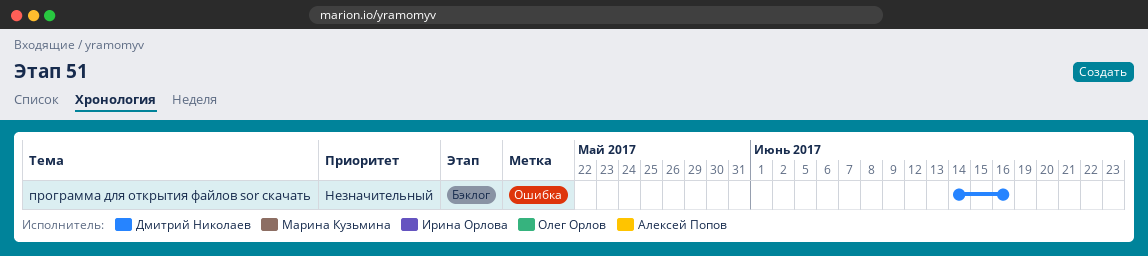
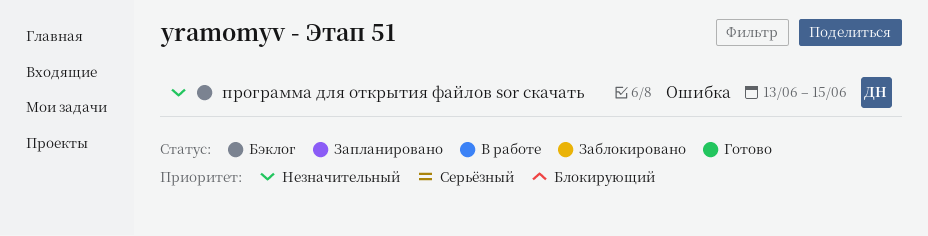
программа для открытия файлов sor скачать, start: Jun 14 -> Jun 13
программа для открытия файлов sor скачать, due: Jun 16 -> Jun 15

